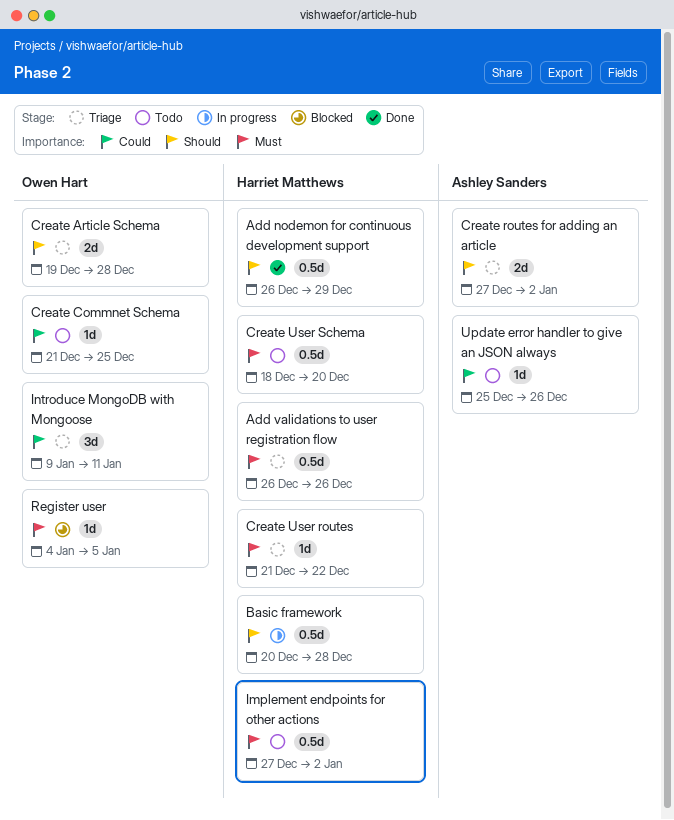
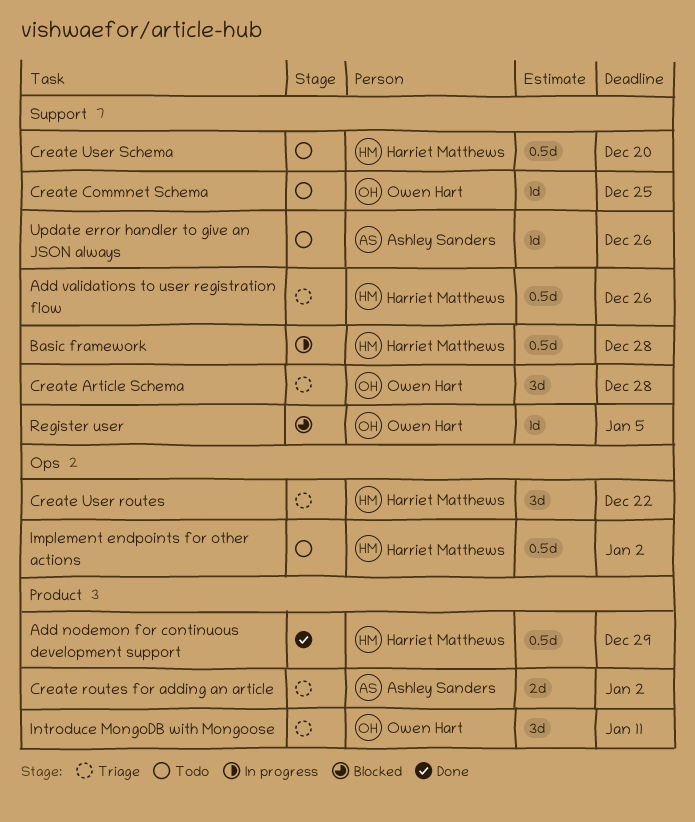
Create Article Schema, estimate: 2d -> 3d
Create User routes, estimate: 1d -> 3d

